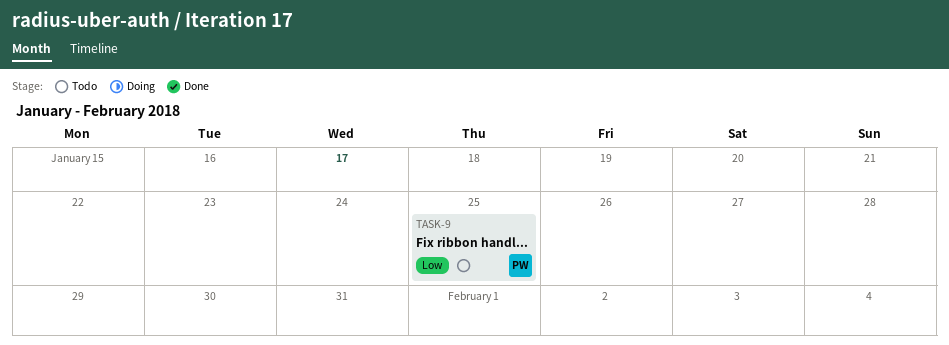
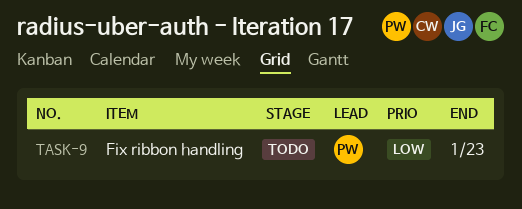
TASK-9, due: Jan 25 -> Jan 23

